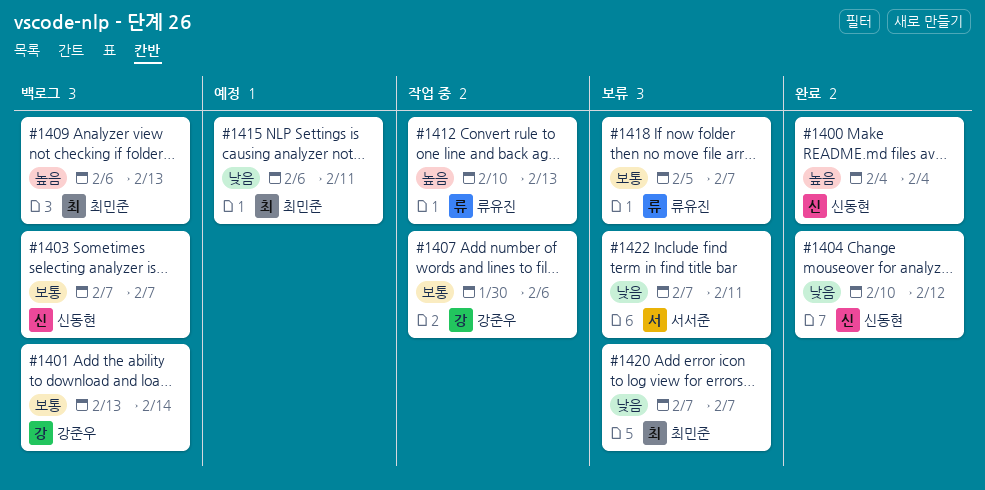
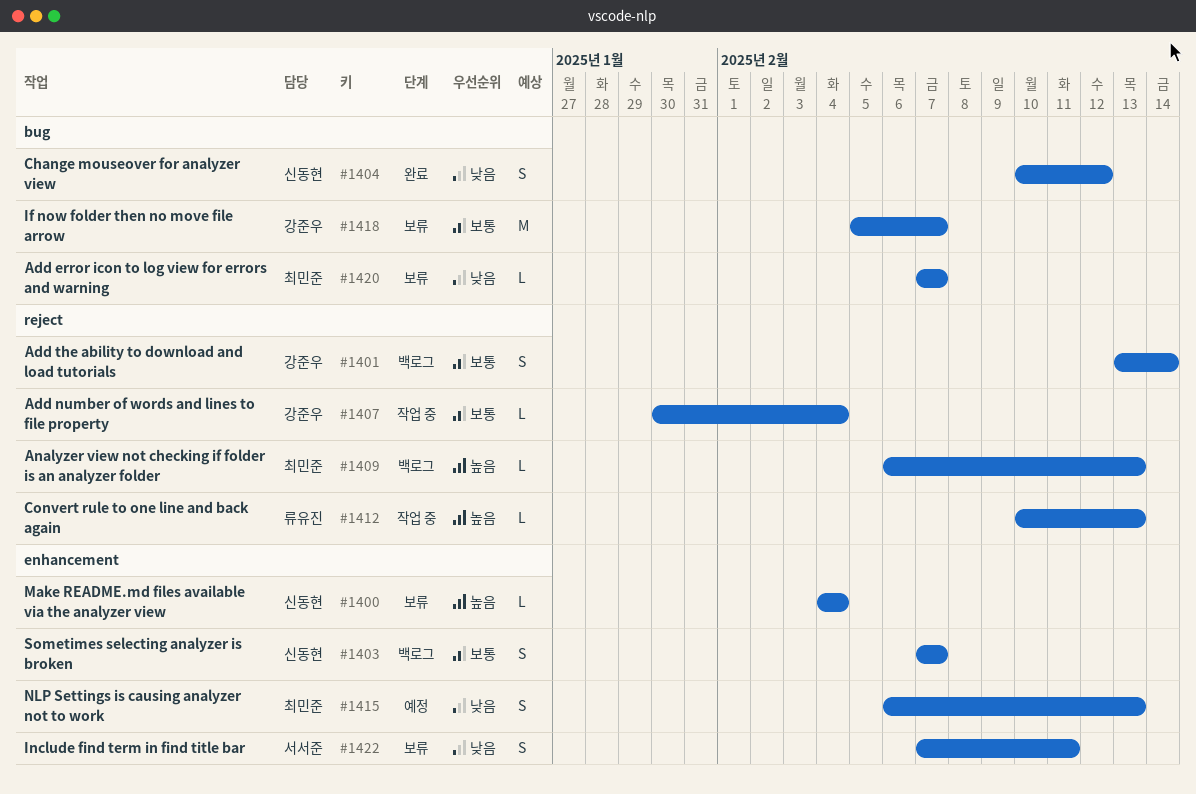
#1400, status: 완료 -> 보류
#1407, due: Feb 6 -> Feb 4
#1415, due: Feb 11 -> Feb 13
#1418, owner: 류유진 -> 강준우

